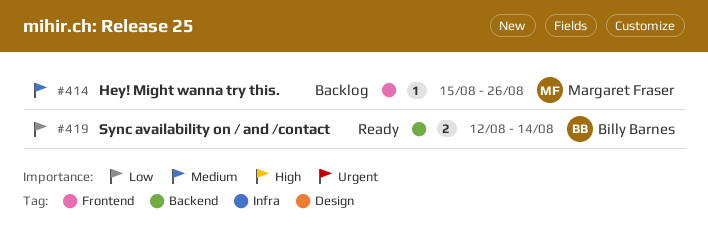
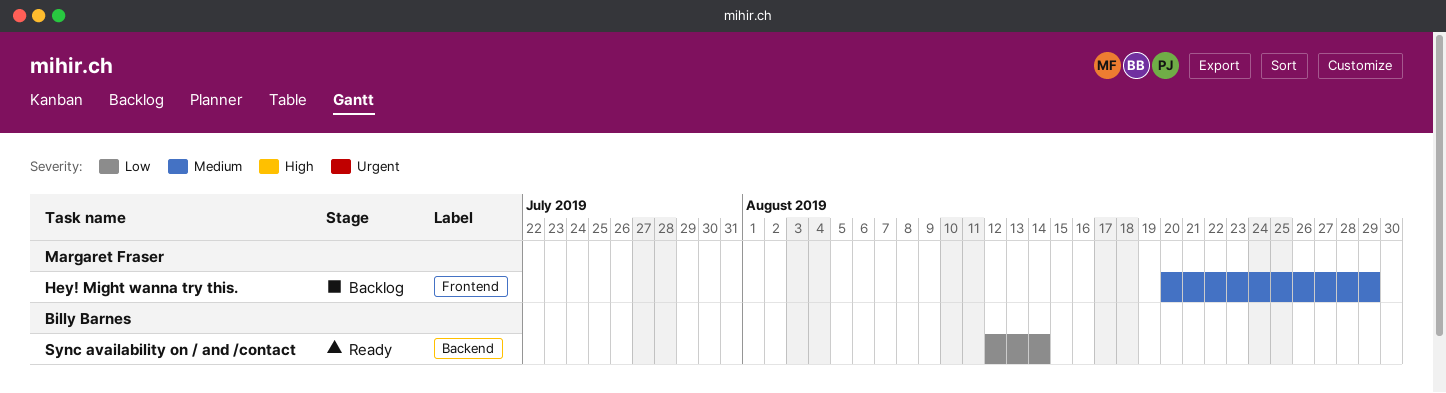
Hey! Might wanna try this., start: Aug 15 -> Aug 20
Hey! Might wanna try this., due: Aug 26 -> Aug 29

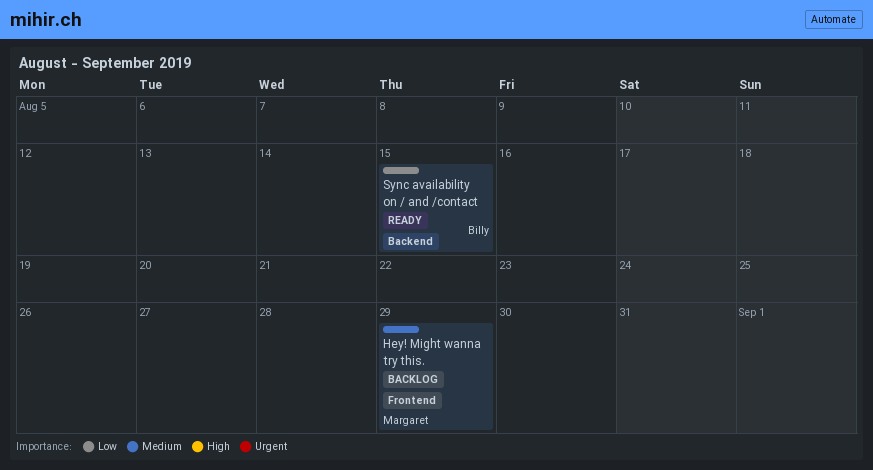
Sync availability on / and /contact, due: Aug 14 -> Aug 15

